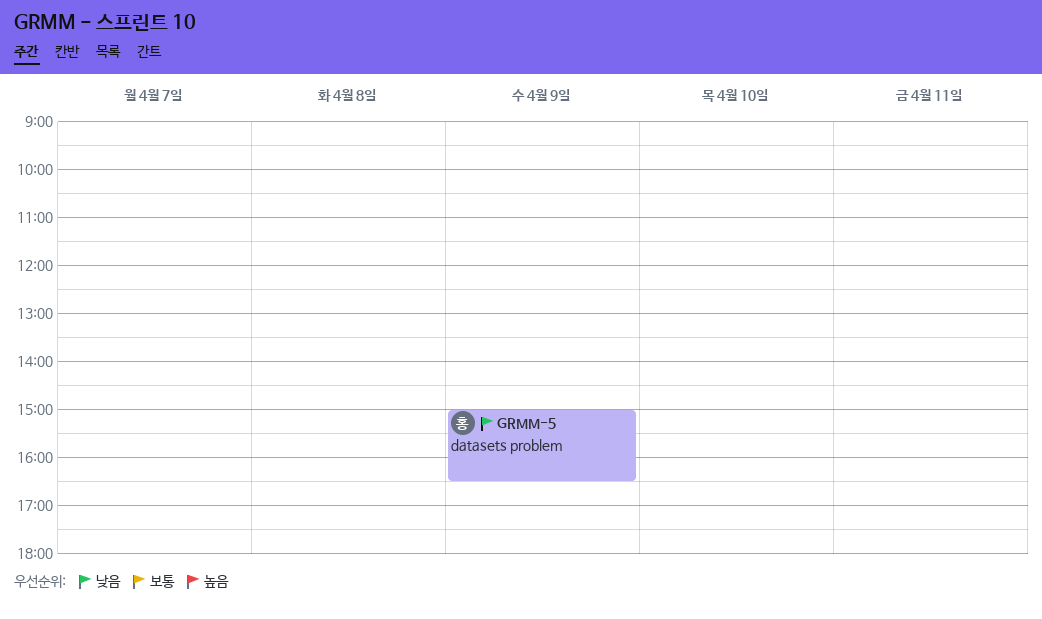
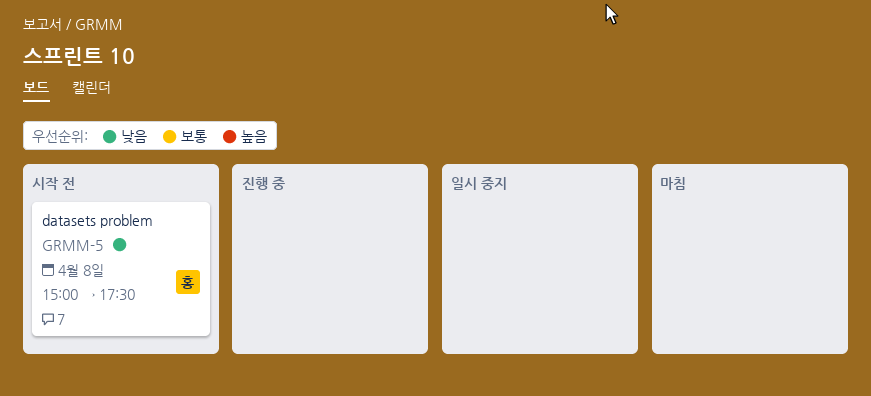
GRMM-5, day: Apr 9 -> Apr 8
GRMM-5, ends: 16:30 -> 17:30

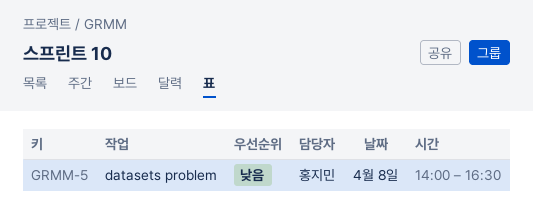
GRMM-5, begins: 15:00 -> 14:00
GRMM-5, ends: 17:30 -> 16:30

